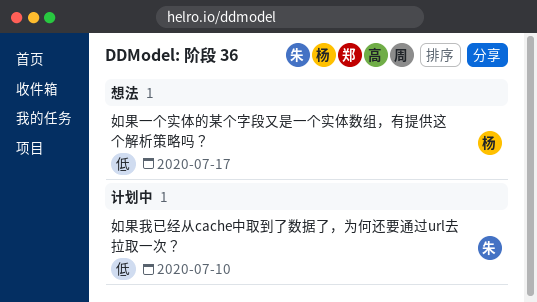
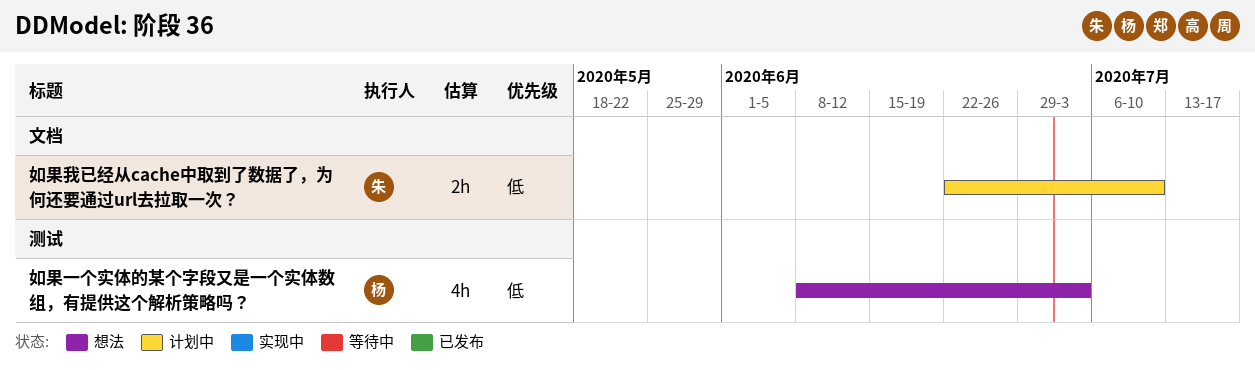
如果一个实体的某个字段又是一个实体数组，有提供这个解析策略吗？, due: Jul 17 -> Jul 3

